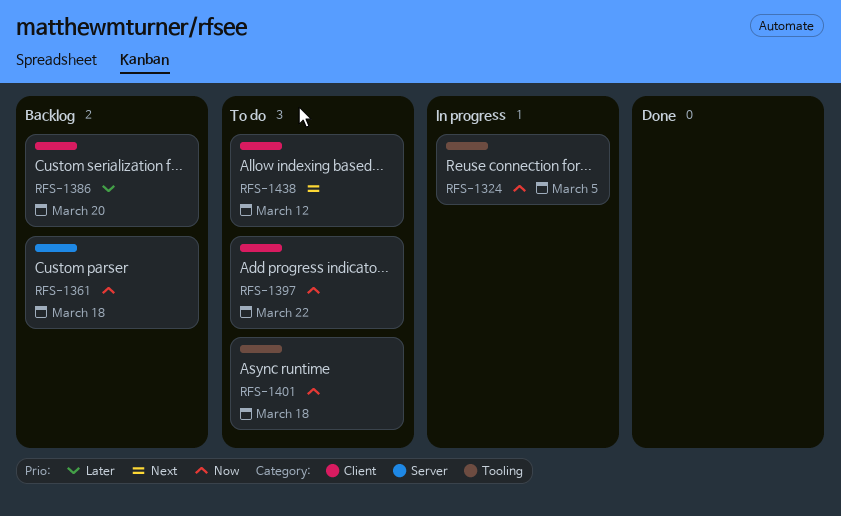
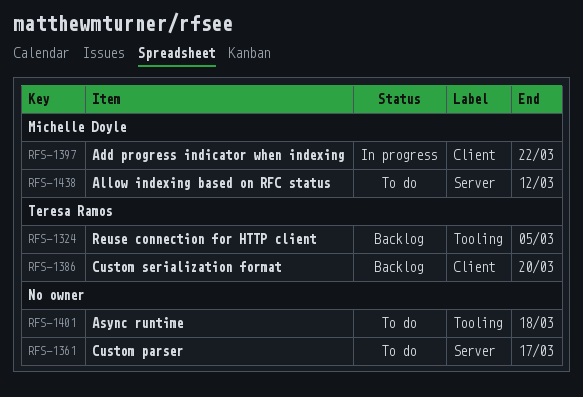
RFS-1324, status: In progress -> Backlog
RFS-1361, status: Backlog -> To do
RFS-1361, due: Mar 18 -> Mar 17
RFS-1397, status: To do -> In progress
RFS-1438, label: Client -> Server

